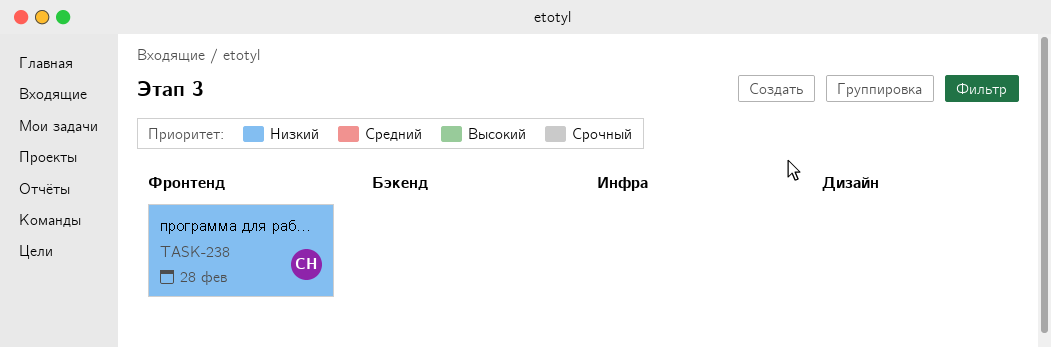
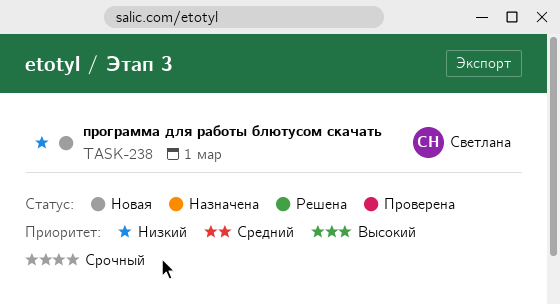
TASK-238, due: Feb 28 -> Mar 1

